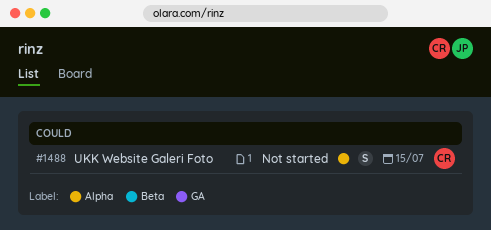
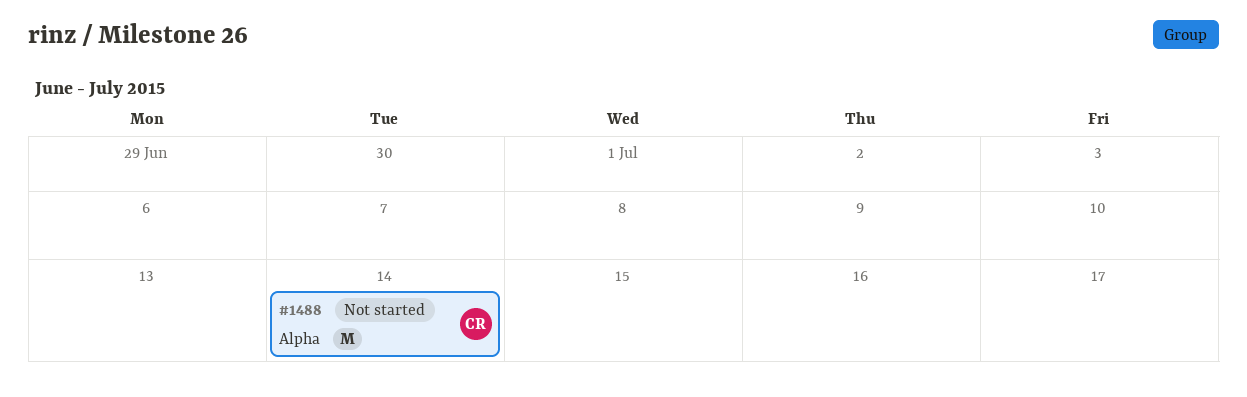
#1488, estimate: S -> M
#1488, due: Jul 15 -> Jul 14

